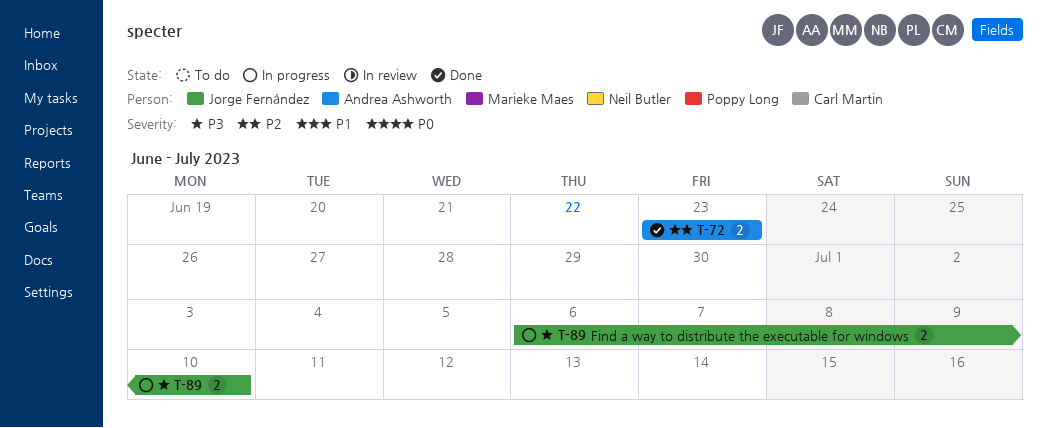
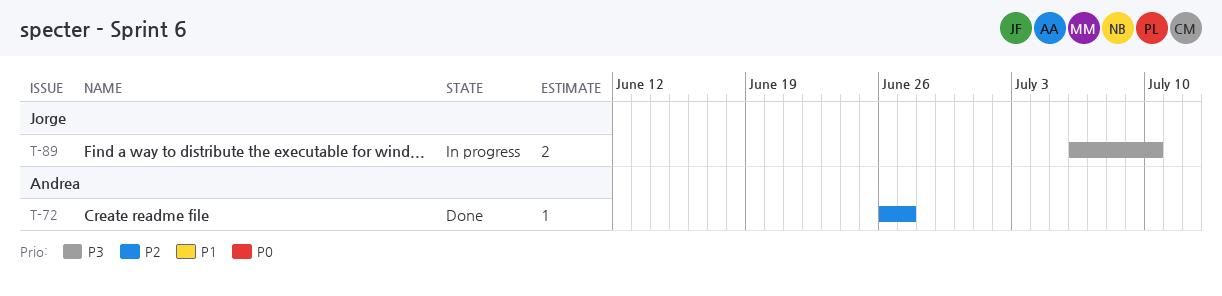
T-72, estimate: 2 -> 1
T-72, start: Jun 23 -> Jun 26
T-72, due: Jun 23 -> Jun 27

